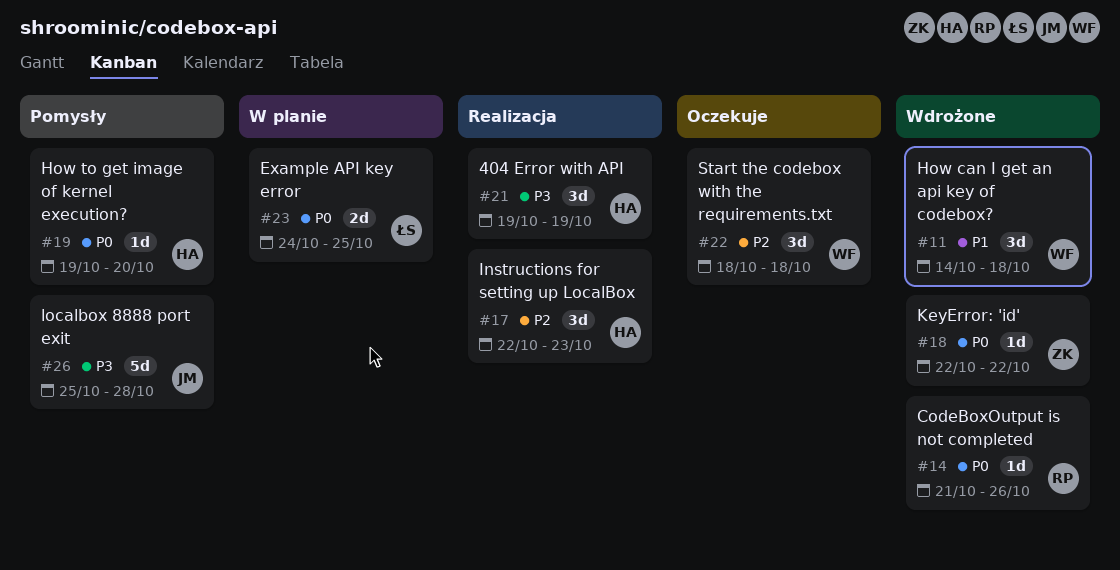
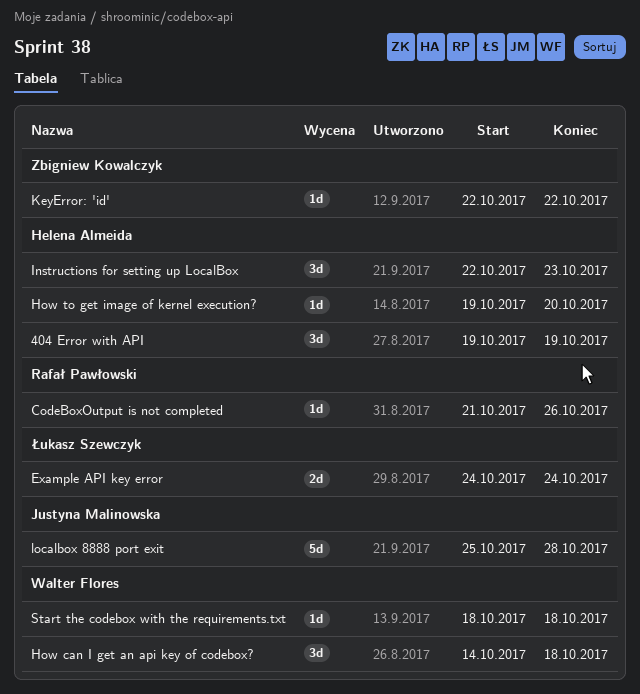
Example API key error, due: Oct 25 -> Oct 24
Start the codebox with the requirements.txt, estimate: 3d -> 1d

